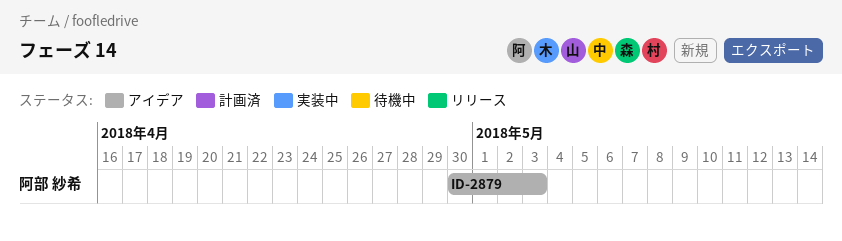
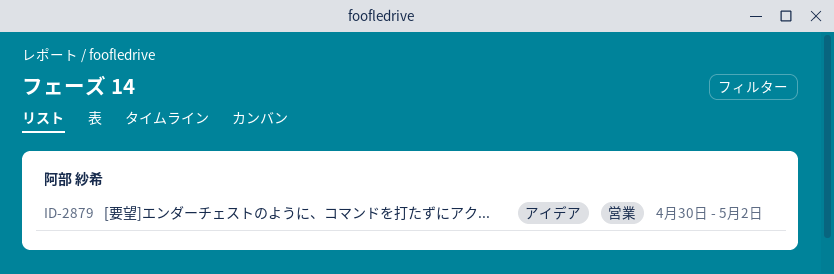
ID-2879, due: May 3 -> May 2

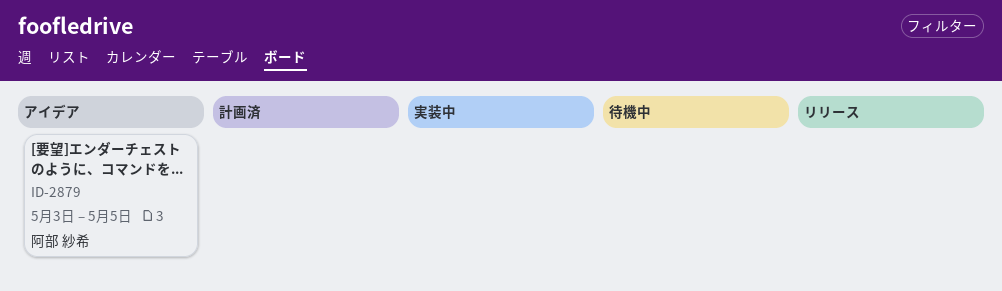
ID-2879, start: Apr 30 -> May 3
ID-2879, due: May 2 -> May 5

